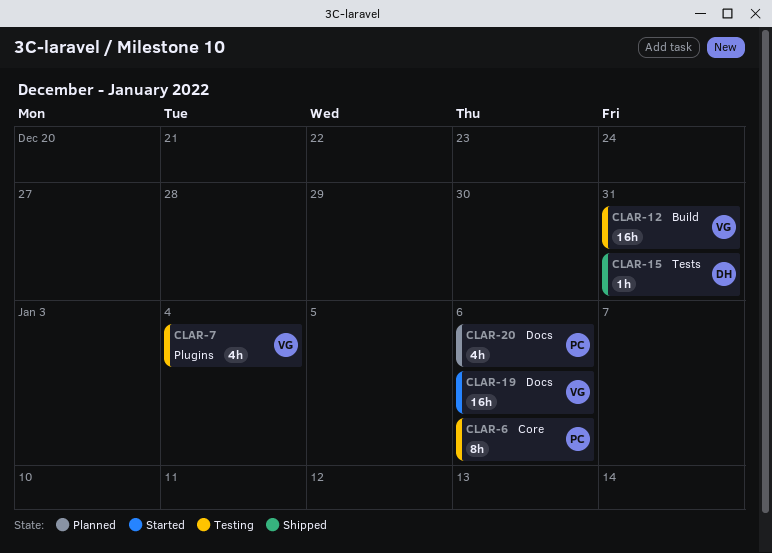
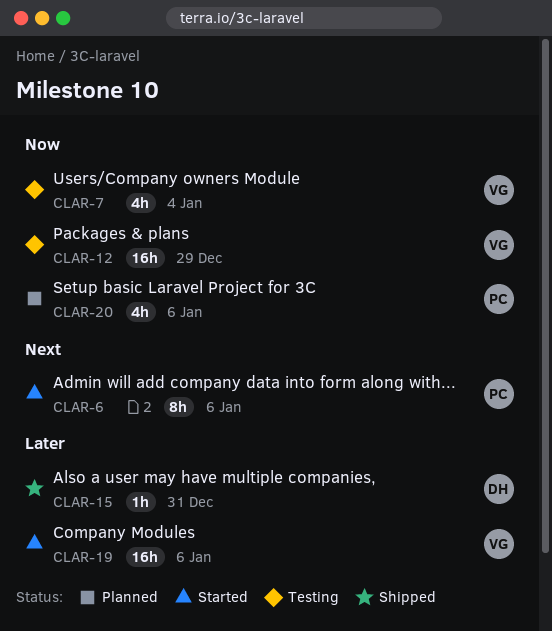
CLAR-6, status: Testing -> Started
CLAR-12, due: Dec 31 -> Dec 29

